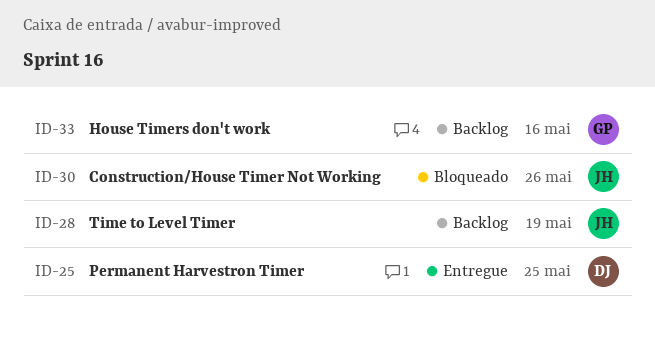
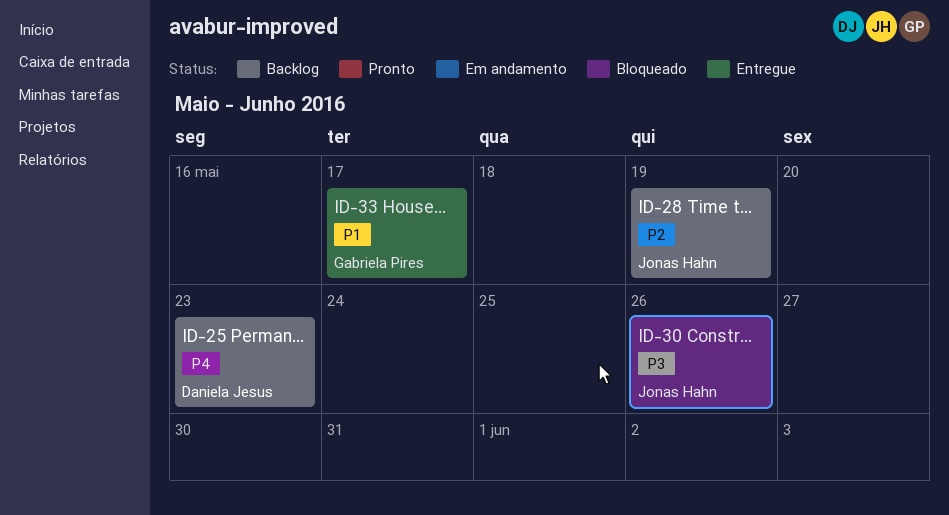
ID-25, status: Entregue -> Backlog
ID-25, due: May 25 -> May 23
ID-33, status: Backlog -> Entregue
ID-33, due: May 16 -> May 17

